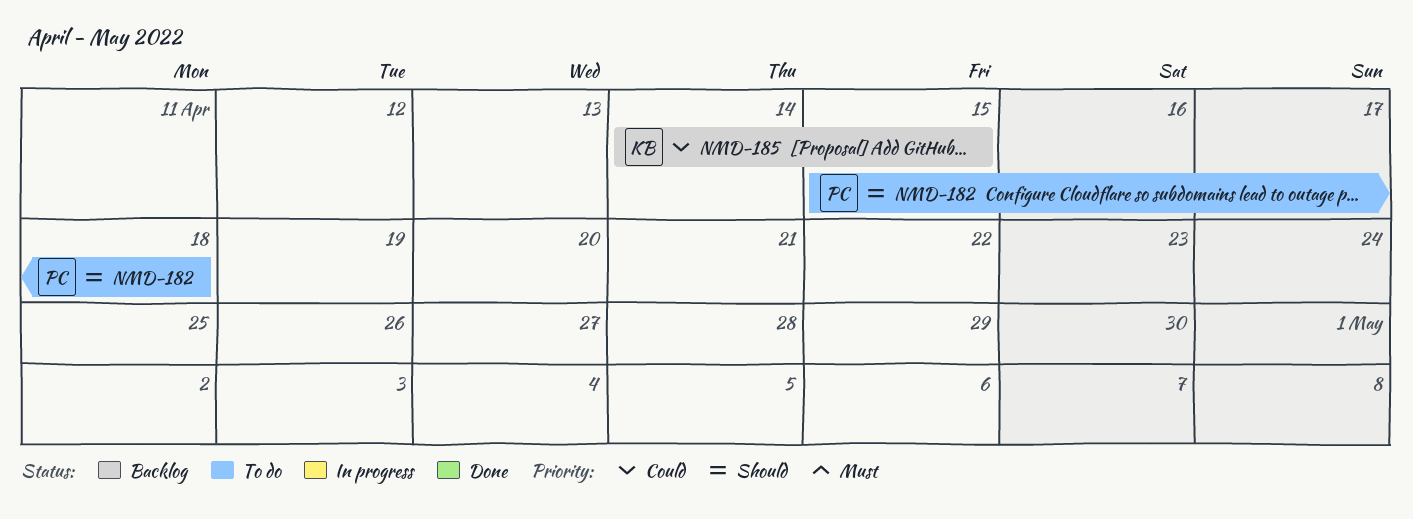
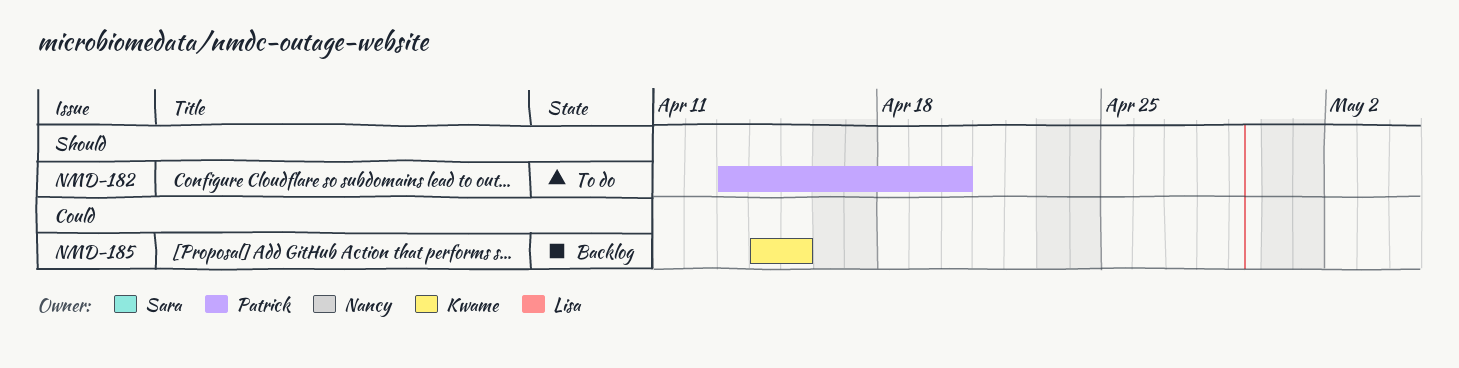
NMD-182, start: Apr 15 -> Apr 13
NMD-182, due: Apr 18 -> Apr 20

